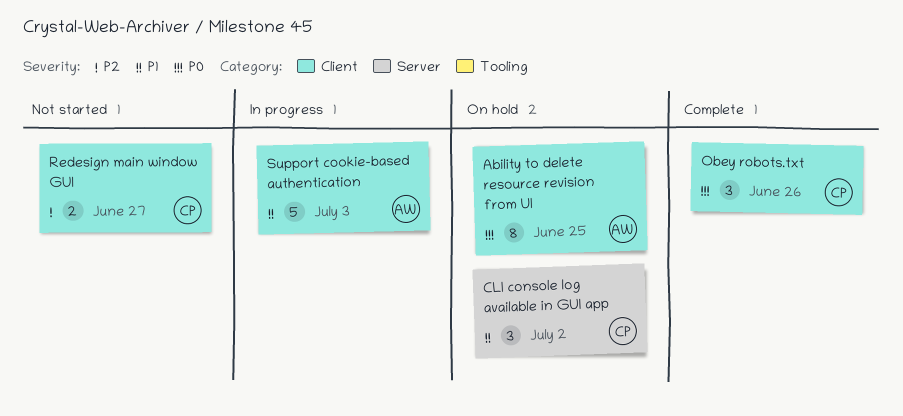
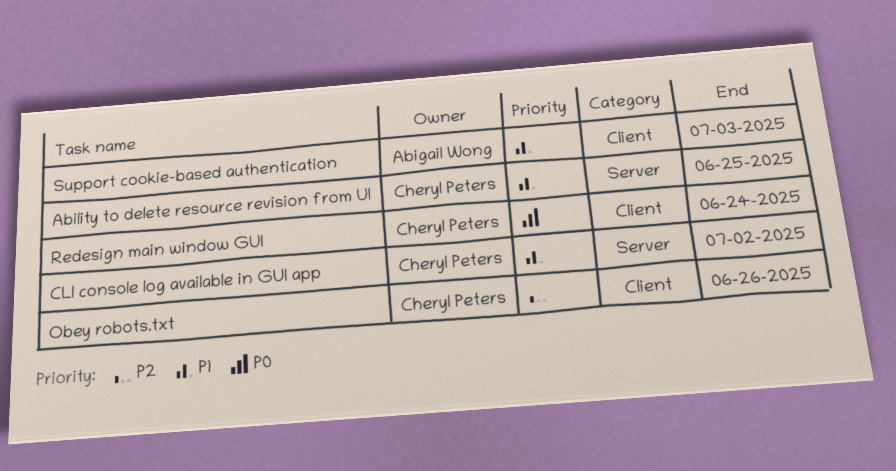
Ability to delete resource revision from UI, owner: Abigail Wong -> Cheryl Peters
Ability to delete resource revision from UI, priority: P0 -> P1
Ability to delete resource revision from UI, label: Client -> Server
Obey robots.txt, priority: P0 -> P2
Redesign main window GUI, priority: P2 -> P0
Redesign main window GUI, due: Jun 27 -> Jun 24

